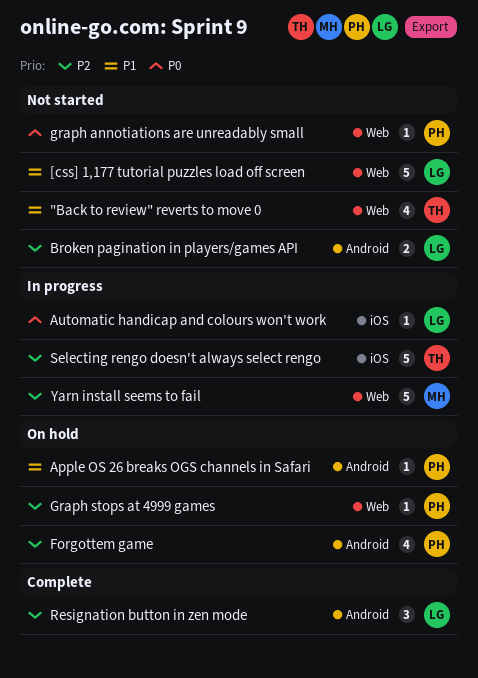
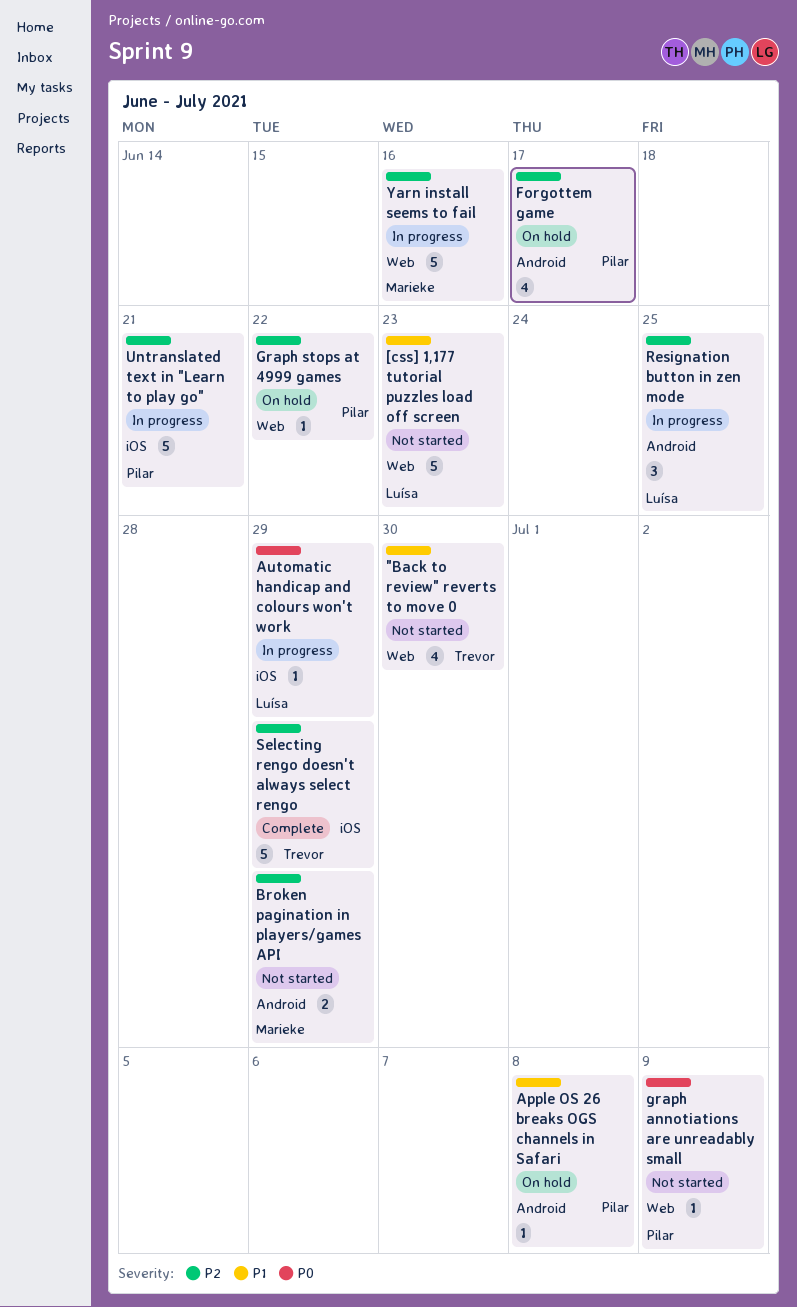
Broken pagination in players/games API, owner: Luísa -> Marieke
Resignation button in zen mode, status: Complete -> In progress
Selecting rengo doesn't always select rengo, status: In progress -> Complete
Untranslated text in "Learn to play go": none -> present

